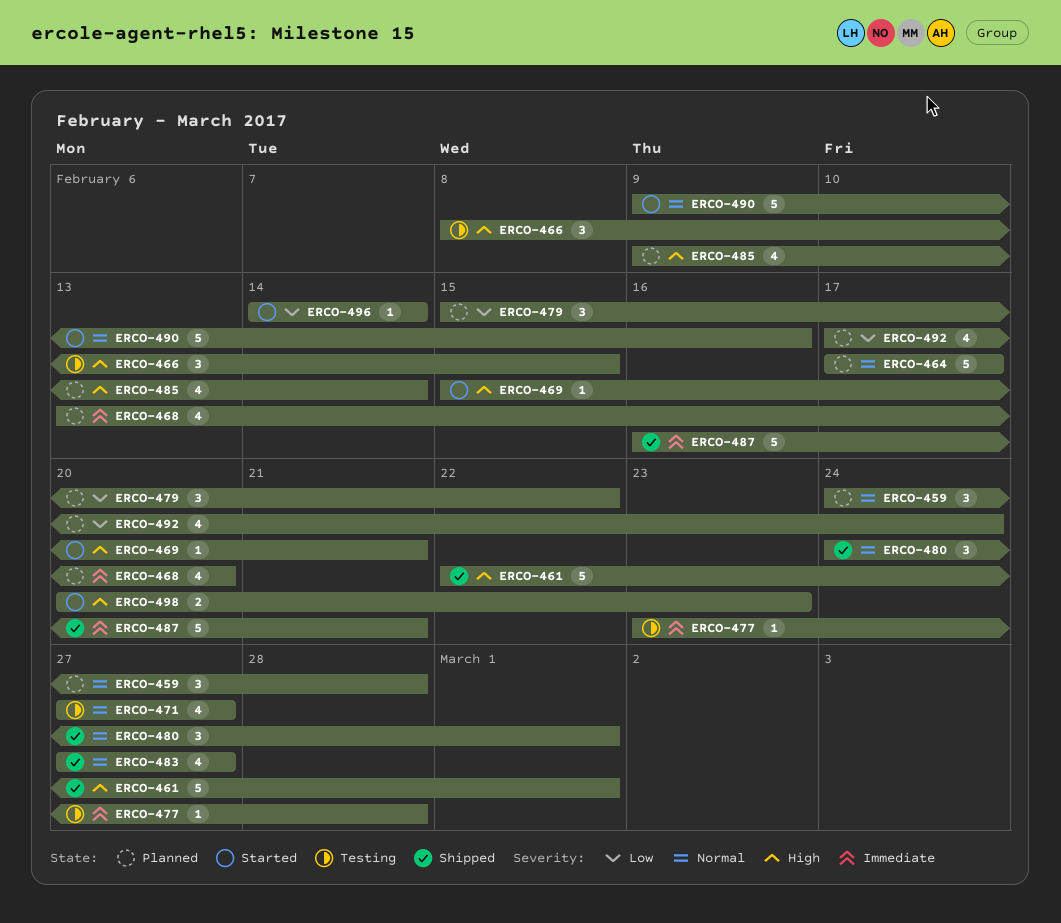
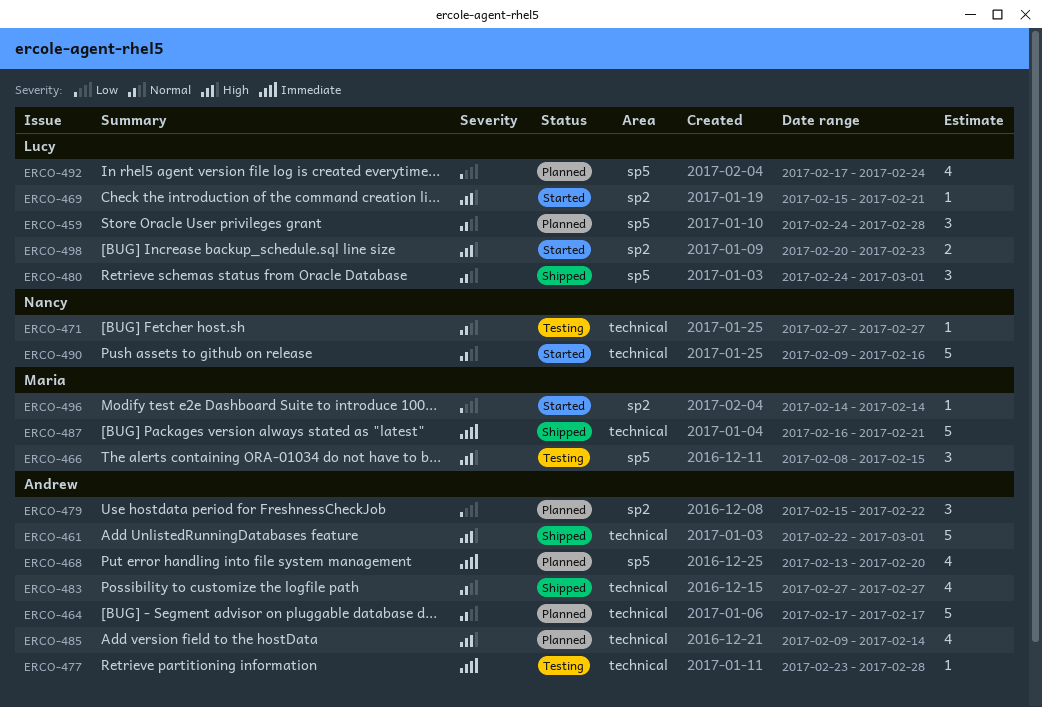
ERCO-471, estimate: 4 -> 1

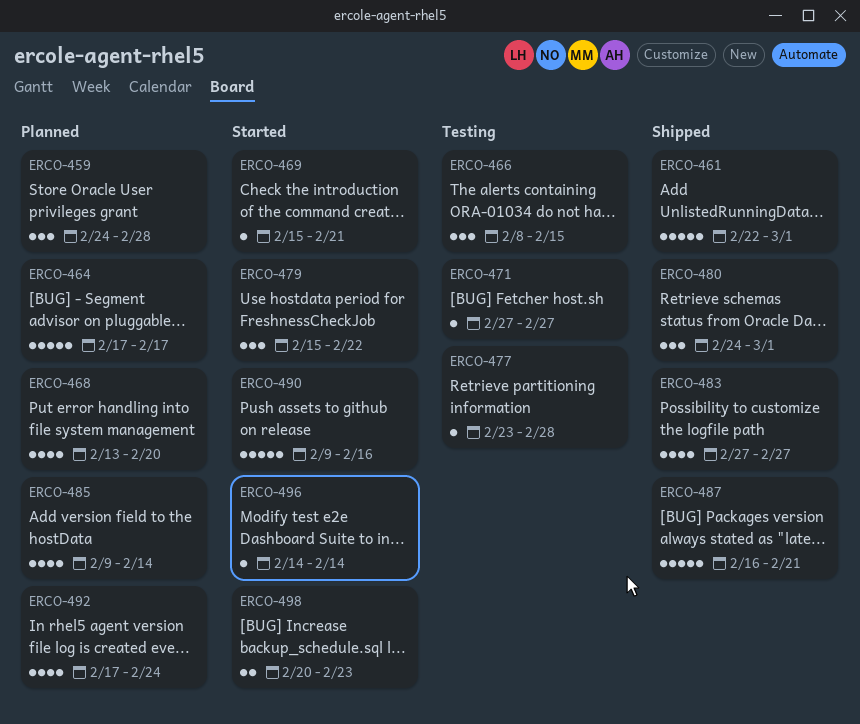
ERCO-479, status: Planned -> Started

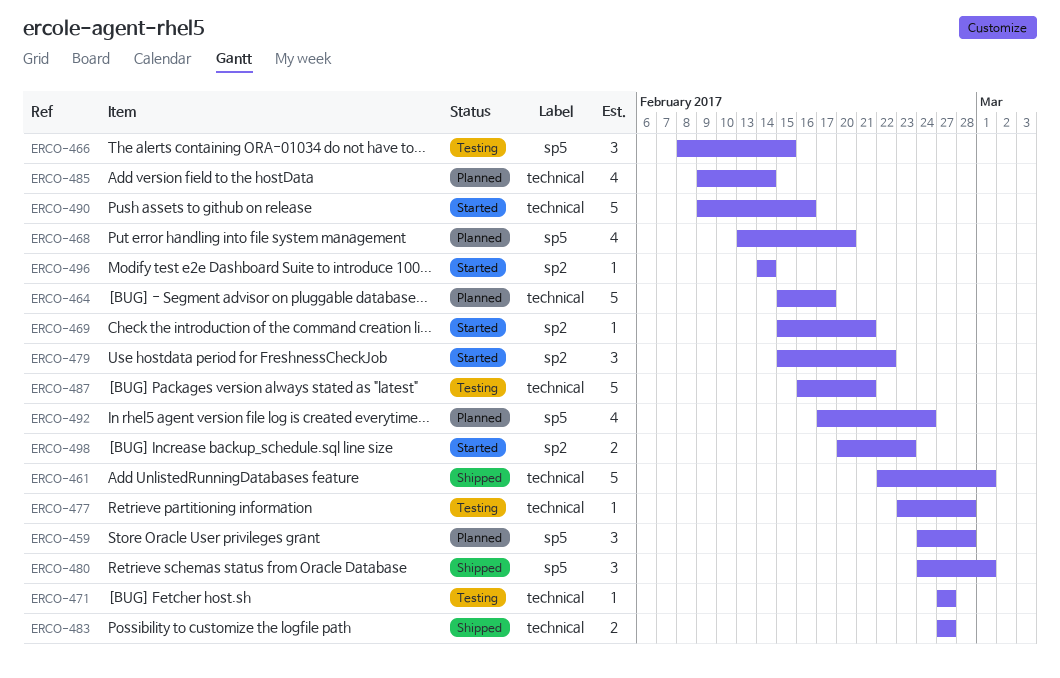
ERCO-464, start: Feb 17 -> Feb 15
ERCO-483, estimate: 4 -> 2
ERCO-487, status: Shipped -> Testing

